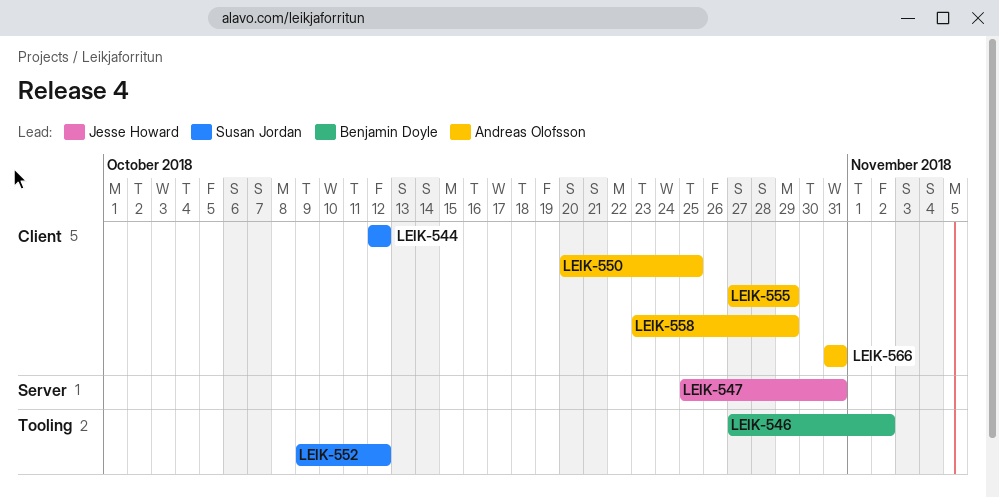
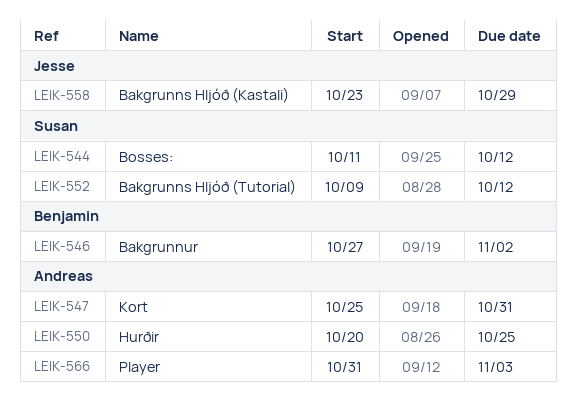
LEIK-544, start: Oct 12 -> Oct 11
LEIK-547, owner: Jesse Howard -> Andreas Olofsson
LEIK-555: present -> none
LEIK-558, owner: Andreas Olofsson -> Jesse Howard
LEIK-566, due: Oct 31 -> Nov 3

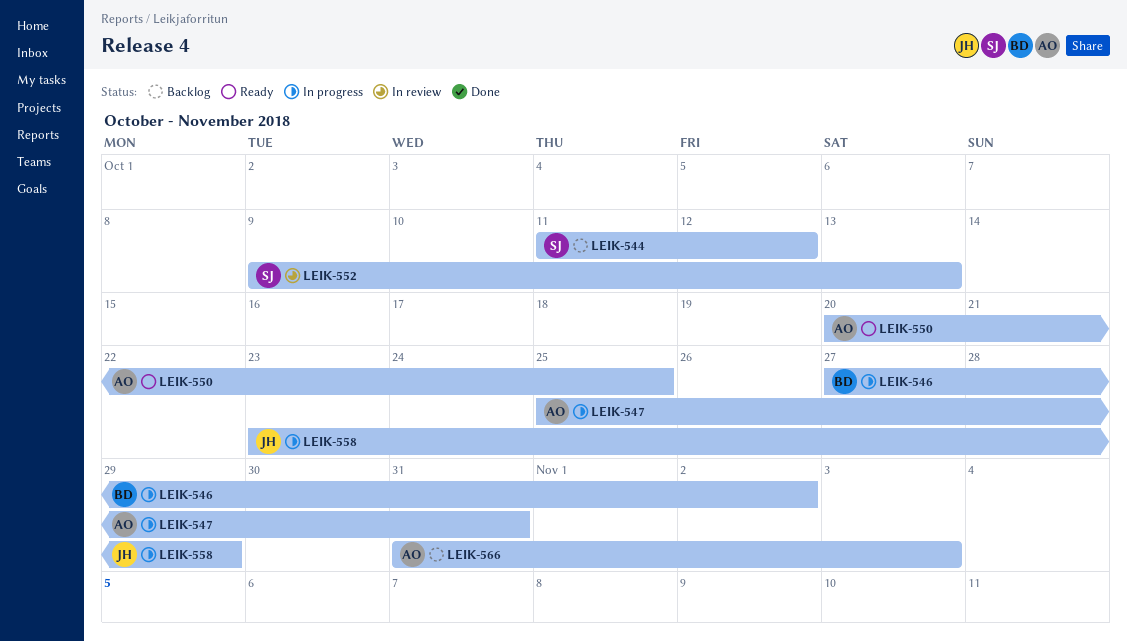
LEIK-552, due: Oct 12 -> Oct 13

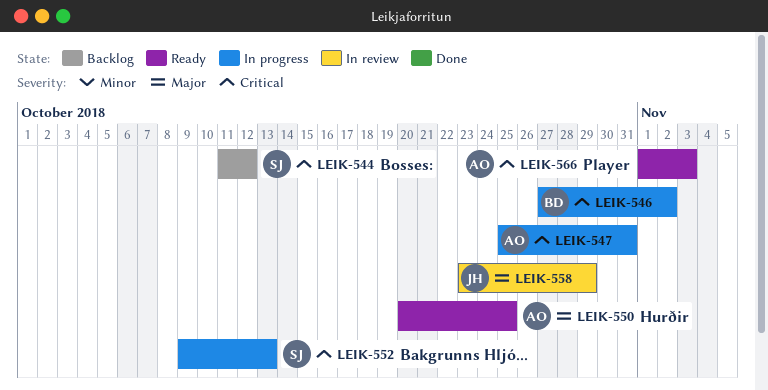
LEIK-552, status: In review -> In progress
LEIK-558, status: In progress -> In review
LEIK-566, status: Backlog -> Ready
LEIK-566, start: Oct 31 -> Nov 1

